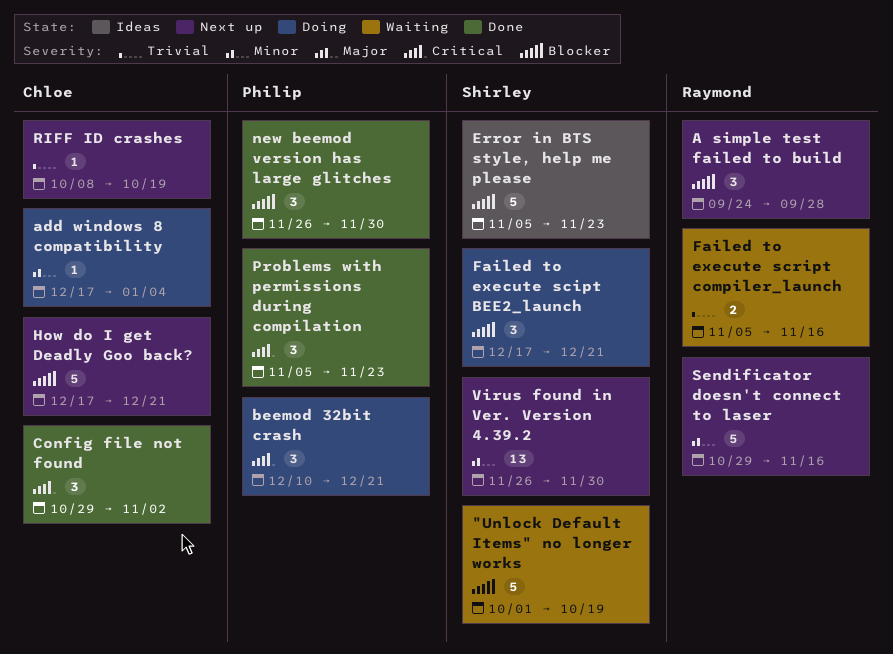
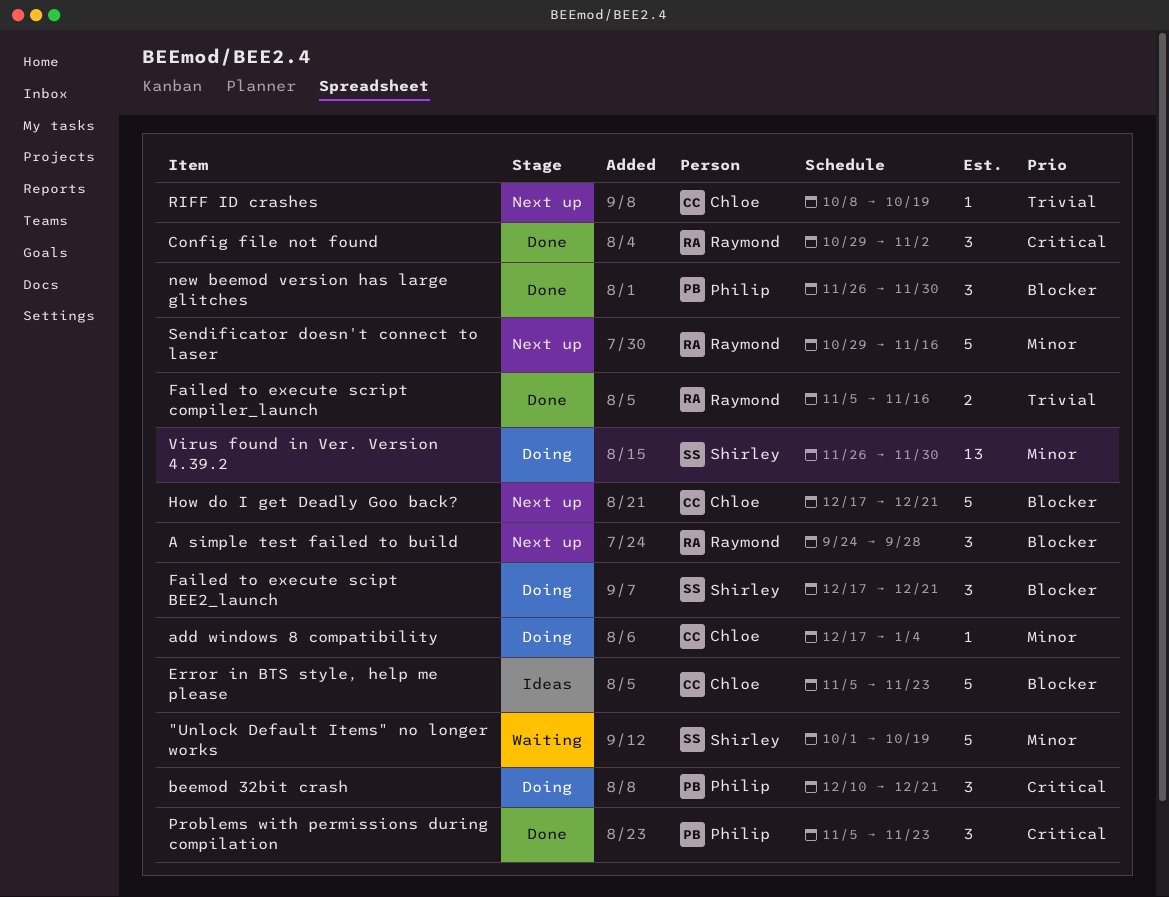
"Unlock Default Items" no longer works, priority: Blocker -> Minor
Config file not found, owner: Chloe -> Raymond
Error in BTS style, help me please, owner: Shirley -> Chloe
Failed to execute script compiler_launch, status: Waiting -> Done
Virus found in Ver. Version 4.39.2, status: Next up -> Doing

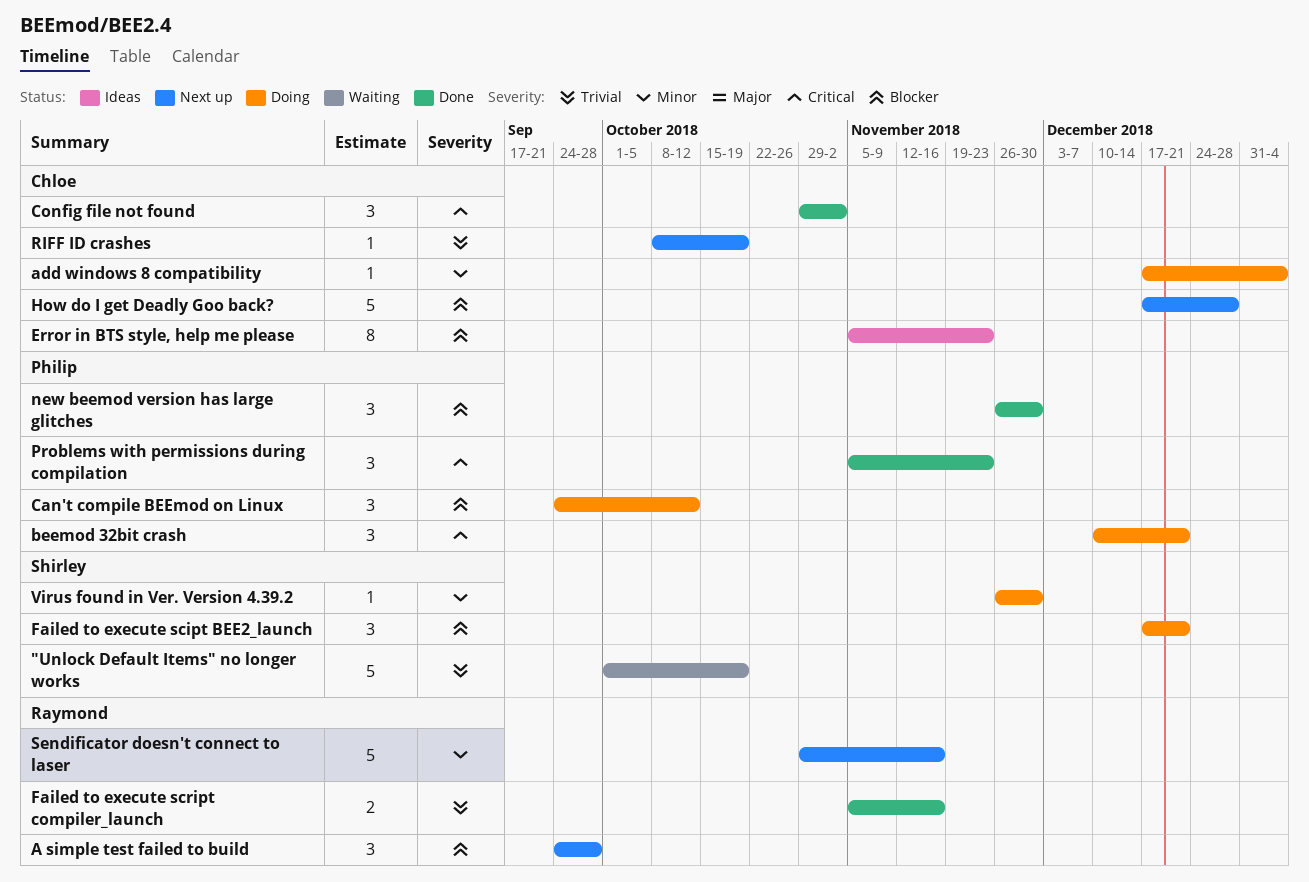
"Unlock Default Items" no longer works, priority: Minor -> Trivial
Can't compile BEEmod on Linux: none -> present
Config file not found, owner: Raymond -> Chloe
Error in BTS style, help me please, estimate: 5 -> 8
How do I get Deadly Goo back?, due: Dec 21 -> Dec 28
Virus found in Ver. Version 4.39.2, estimate: 13 -> 1

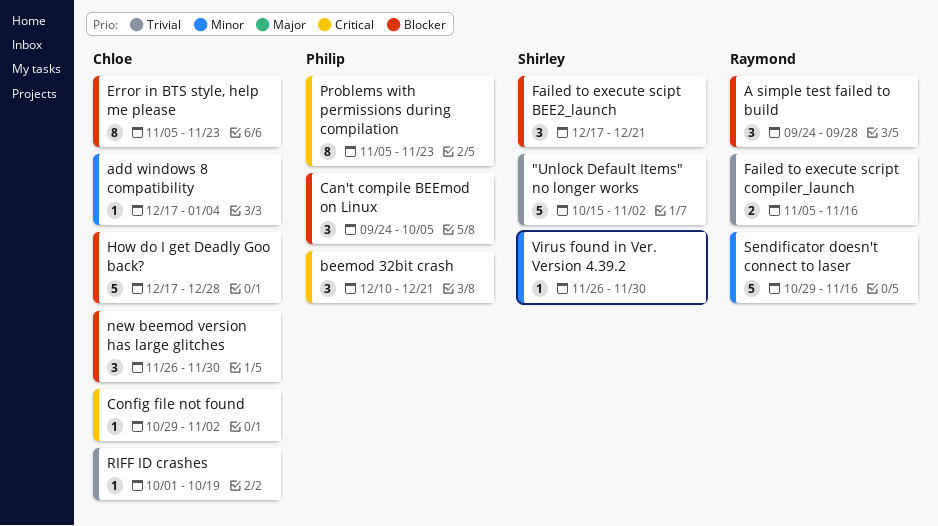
"Unlock Default Items" no longer works, start: Oct 1 -> Oct 15
"Unlock Default Items" no longer works, due: Oct 19 -> Nov 2
Can't compile BEEmod on Linux, due: Oct 12 -> Oct 5
Config file not found, estimate: 3 -> 1
new beemod version has large glitches, owner: Philip -> Chloe
Problems with permissions during compilation, estimate: 3 -> 8
RIFF ID crashes, start: Oct 8 -> Oct 1

